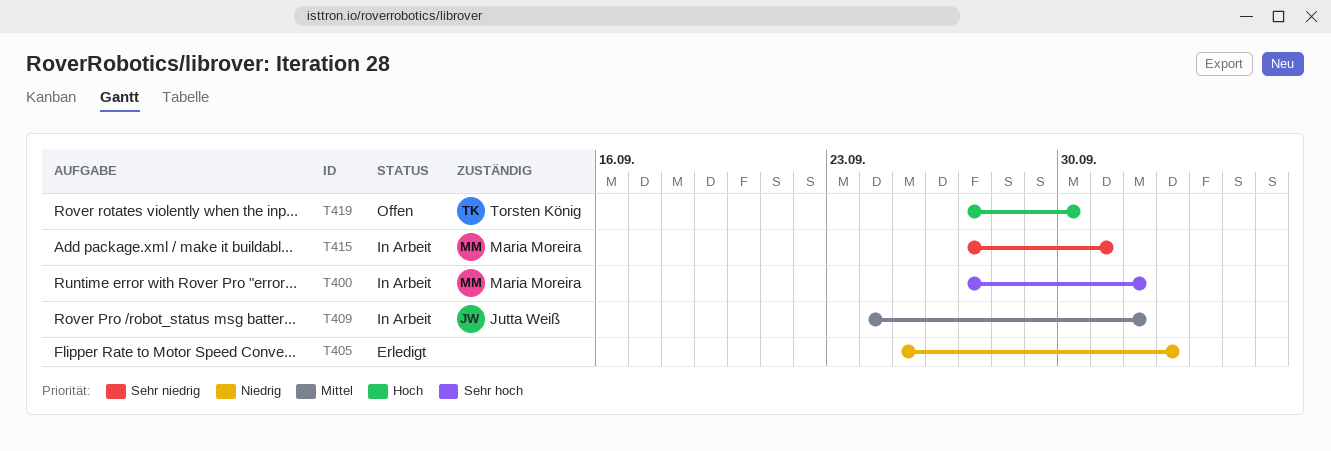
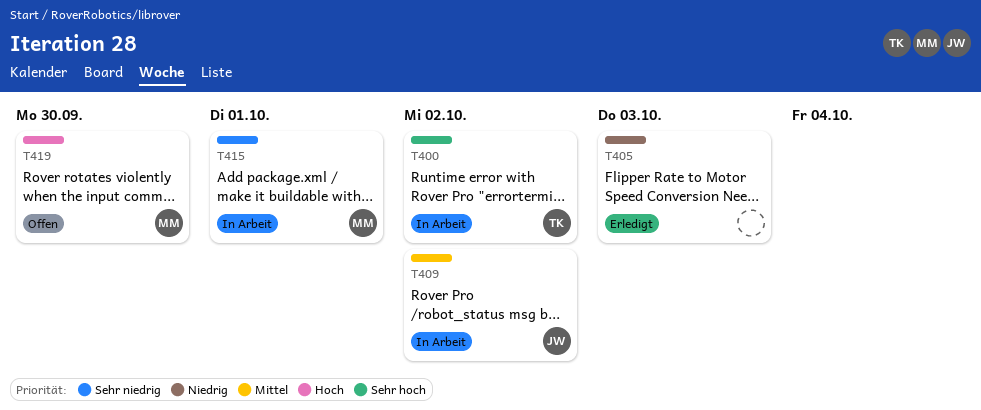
T400, owner: Maria Moreira -> Torsten König
T419, owner: Torsten König -> Maria Moreira

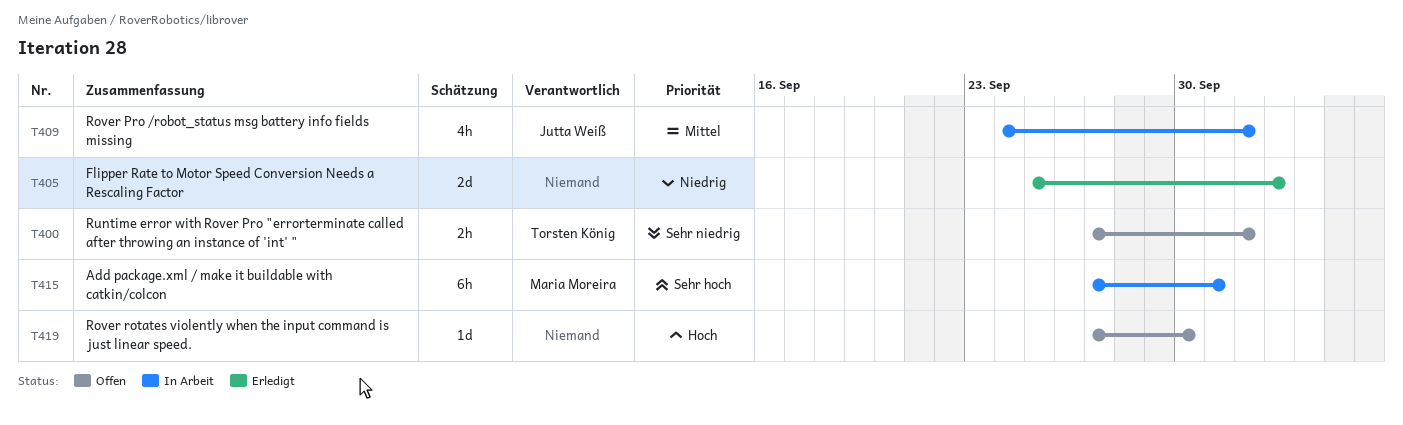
T400, status: In Arbeit -> Offen
T400, priority: Sehr hoch -> Sehr niedrig
T415, priority: Sehr niedrig -> Sehr hoch
T419, owner: Maria Moreira -> none

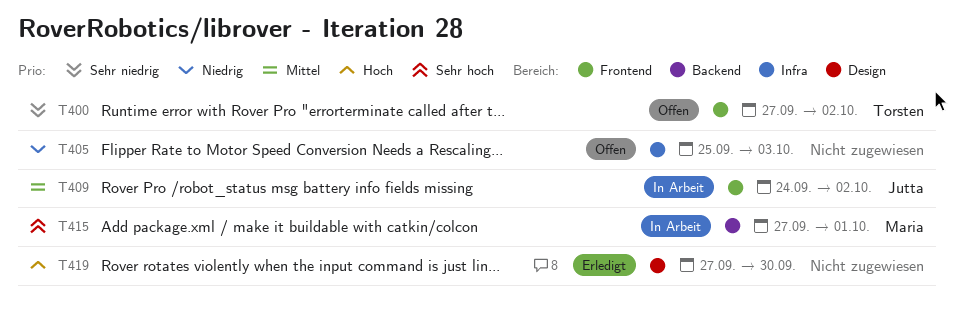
T405, status: Erledigt -> Offen
T419, status: Offen -> Erledigt

